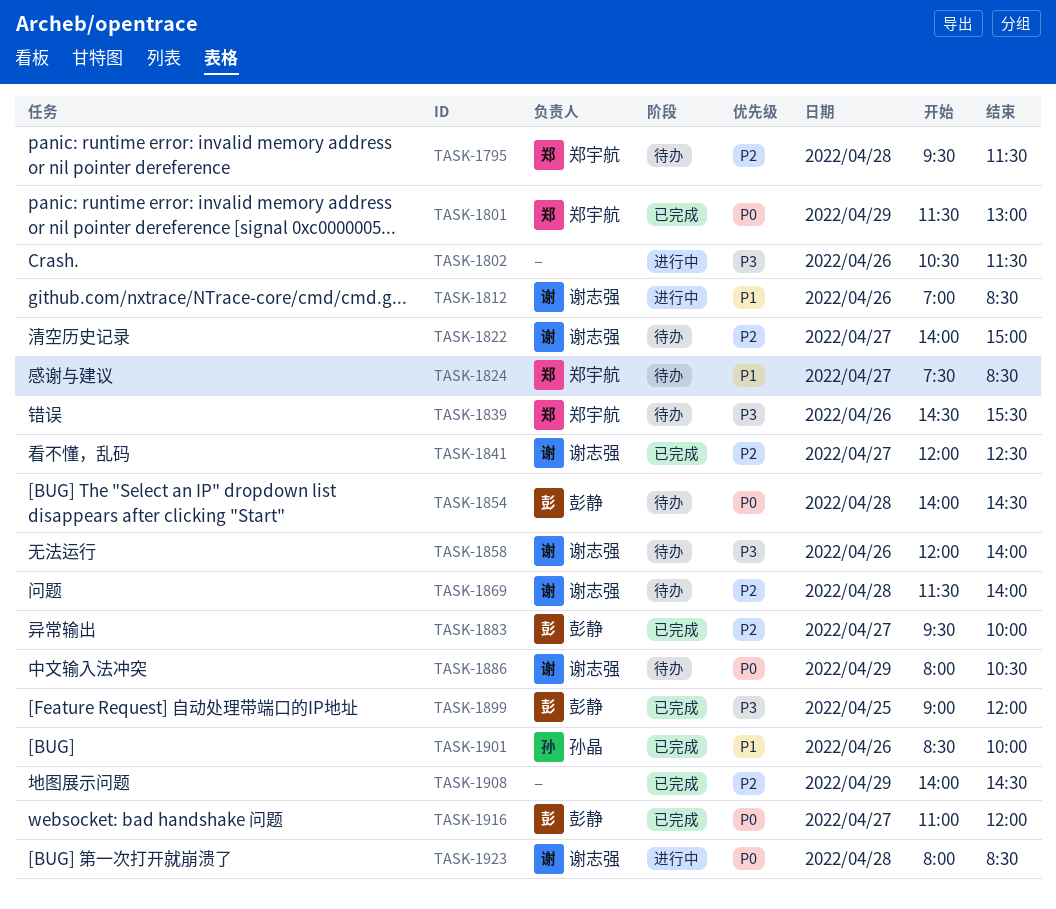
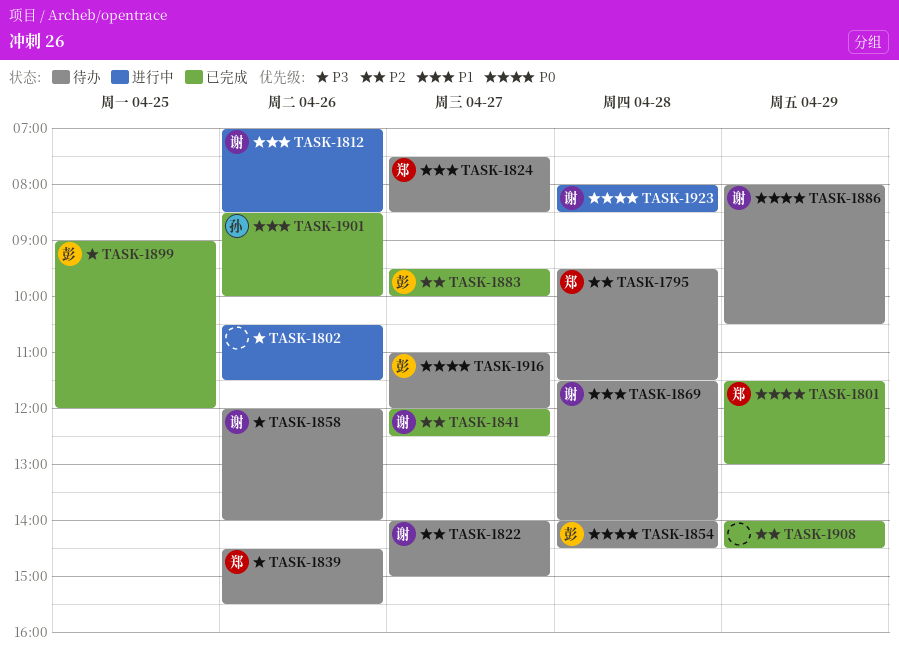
TASK-1869, priority: P2 -> P1
TASK-1916, status: 已完成 -> 待办

